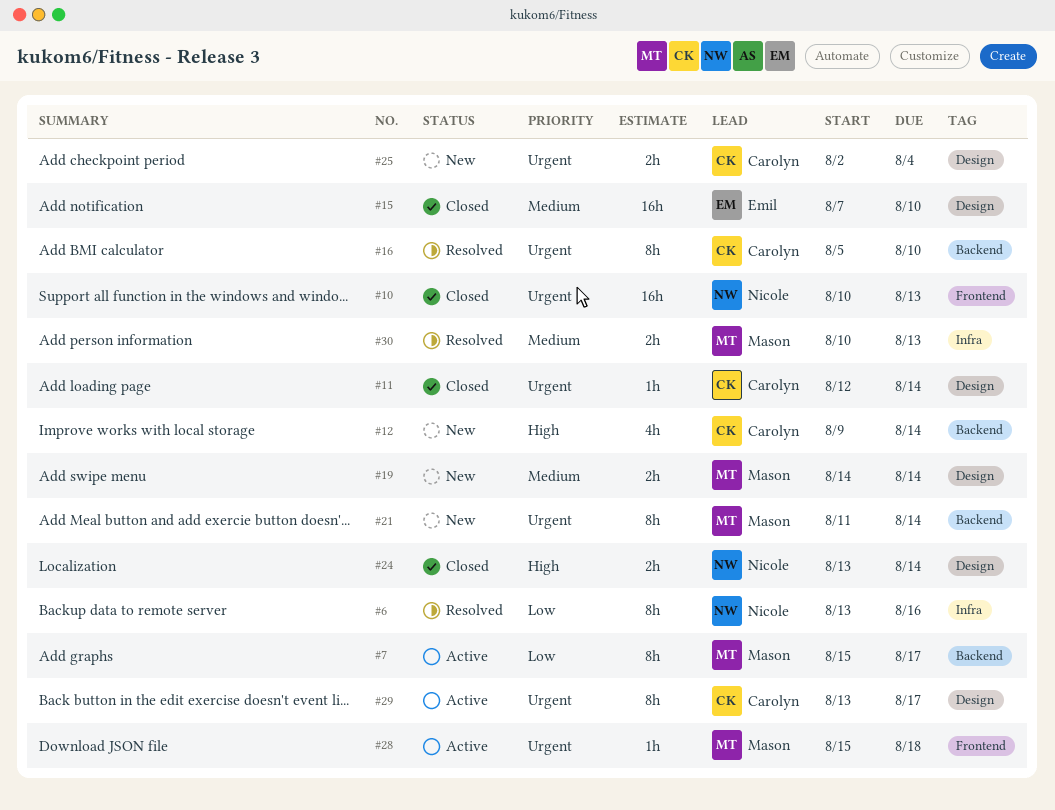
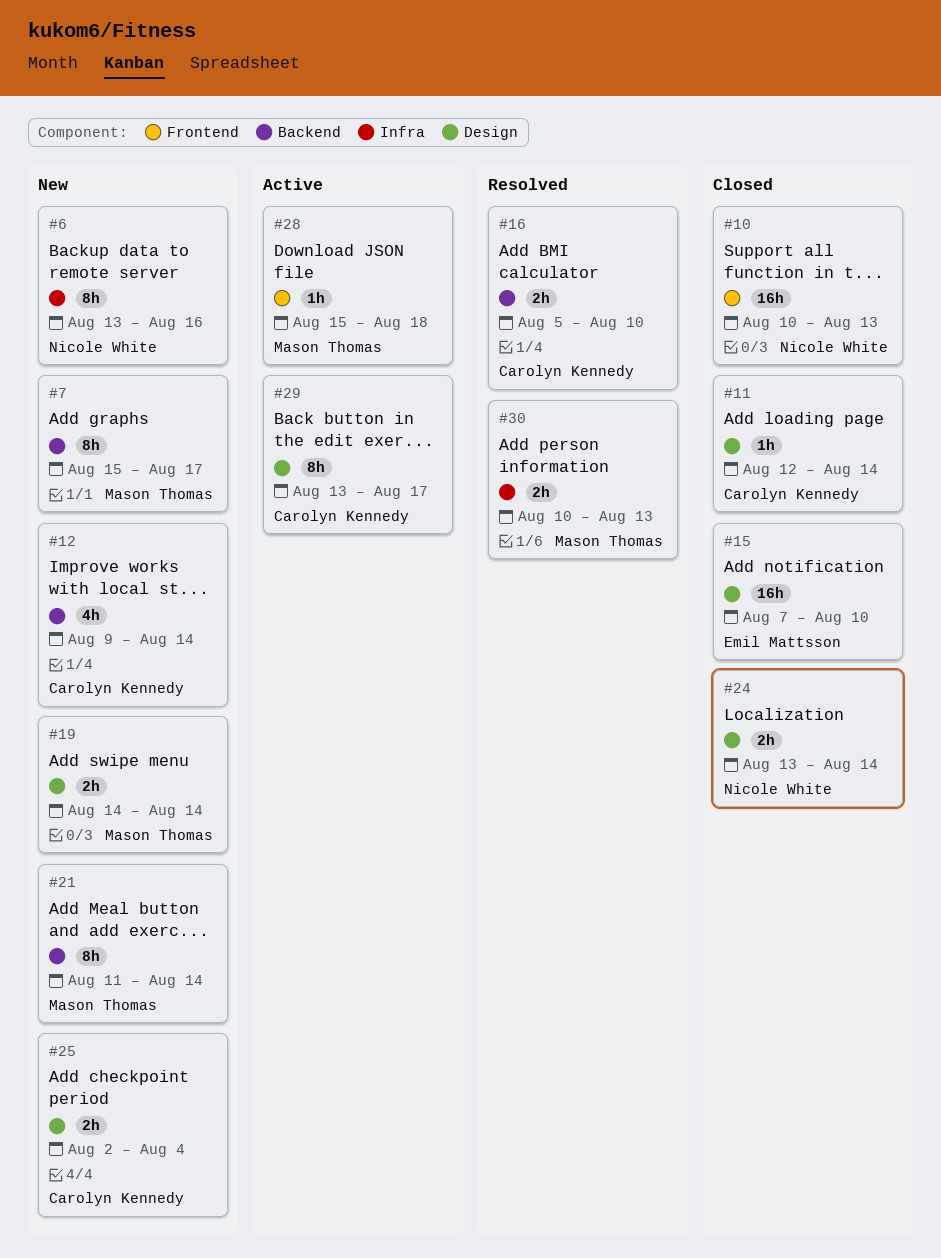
#6, status: Resolved -> New
#7, status: Active -> New
#16, estimate: 8h -> 2h

